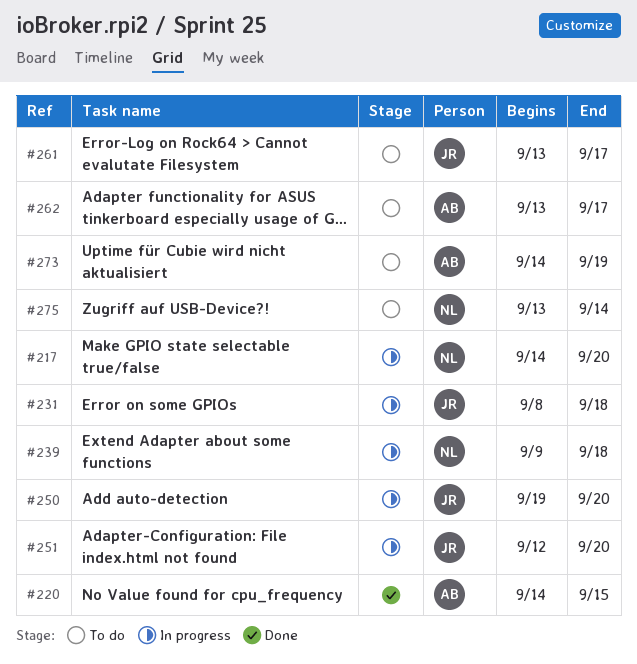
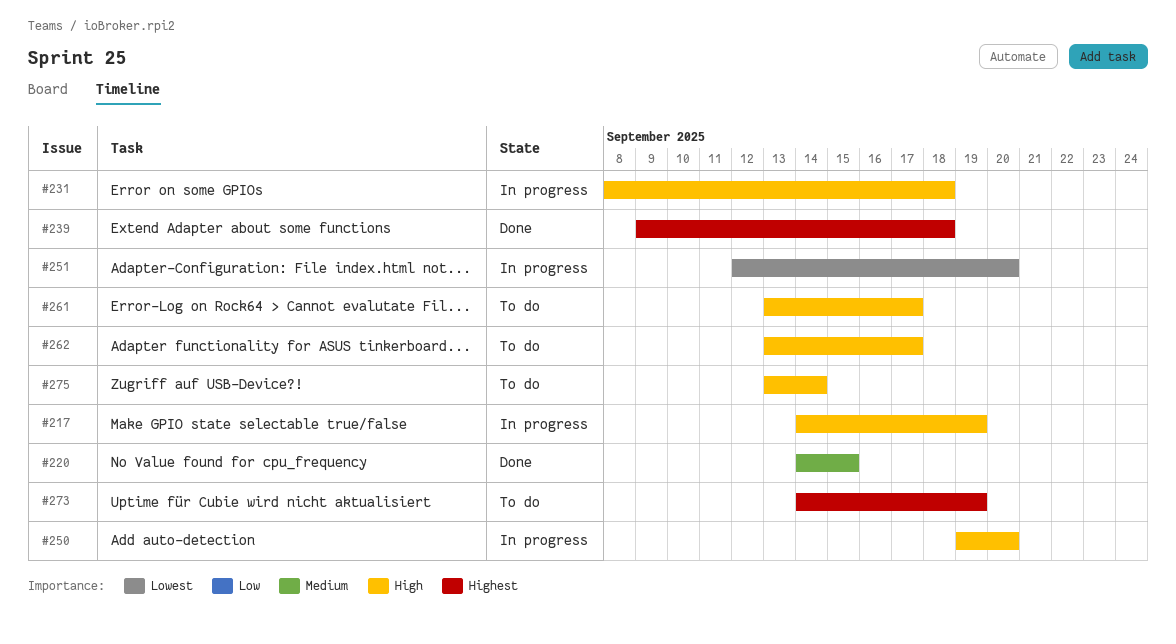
#217, due: Sep 20 -> Sep 19
#239, status: In progress -> Done

